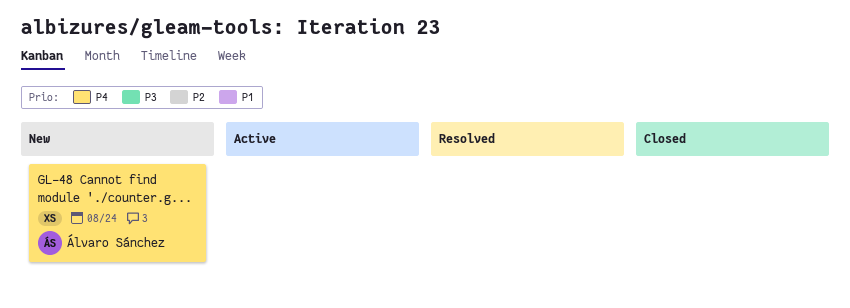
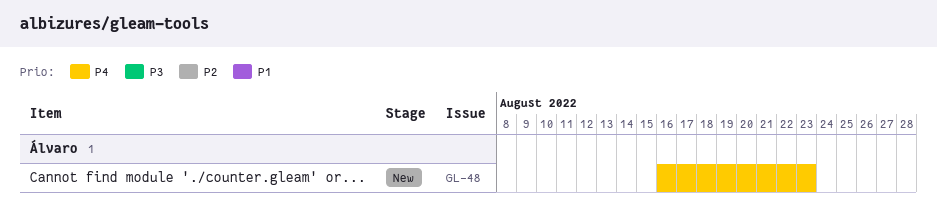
GL-48, due: Aug 24 -> Aug 23

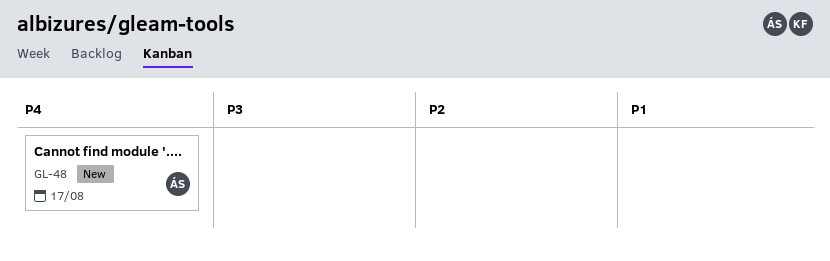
GL-48, due: Aug 23 -> Aug 17

